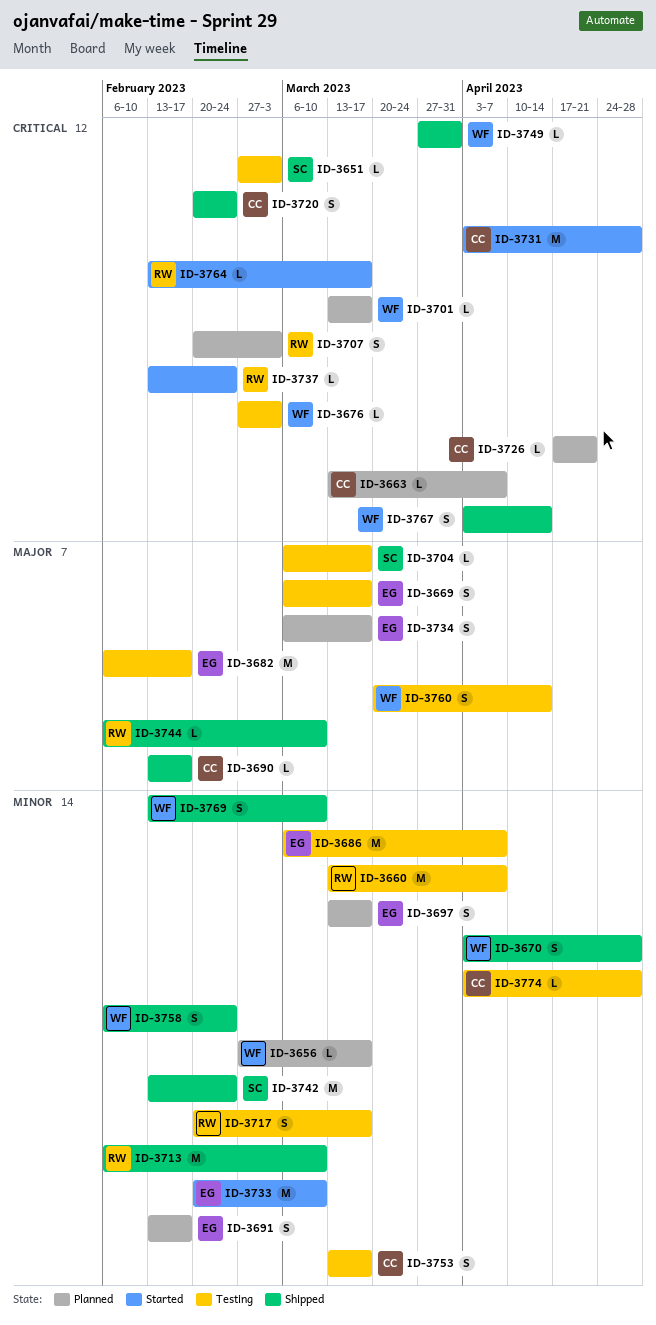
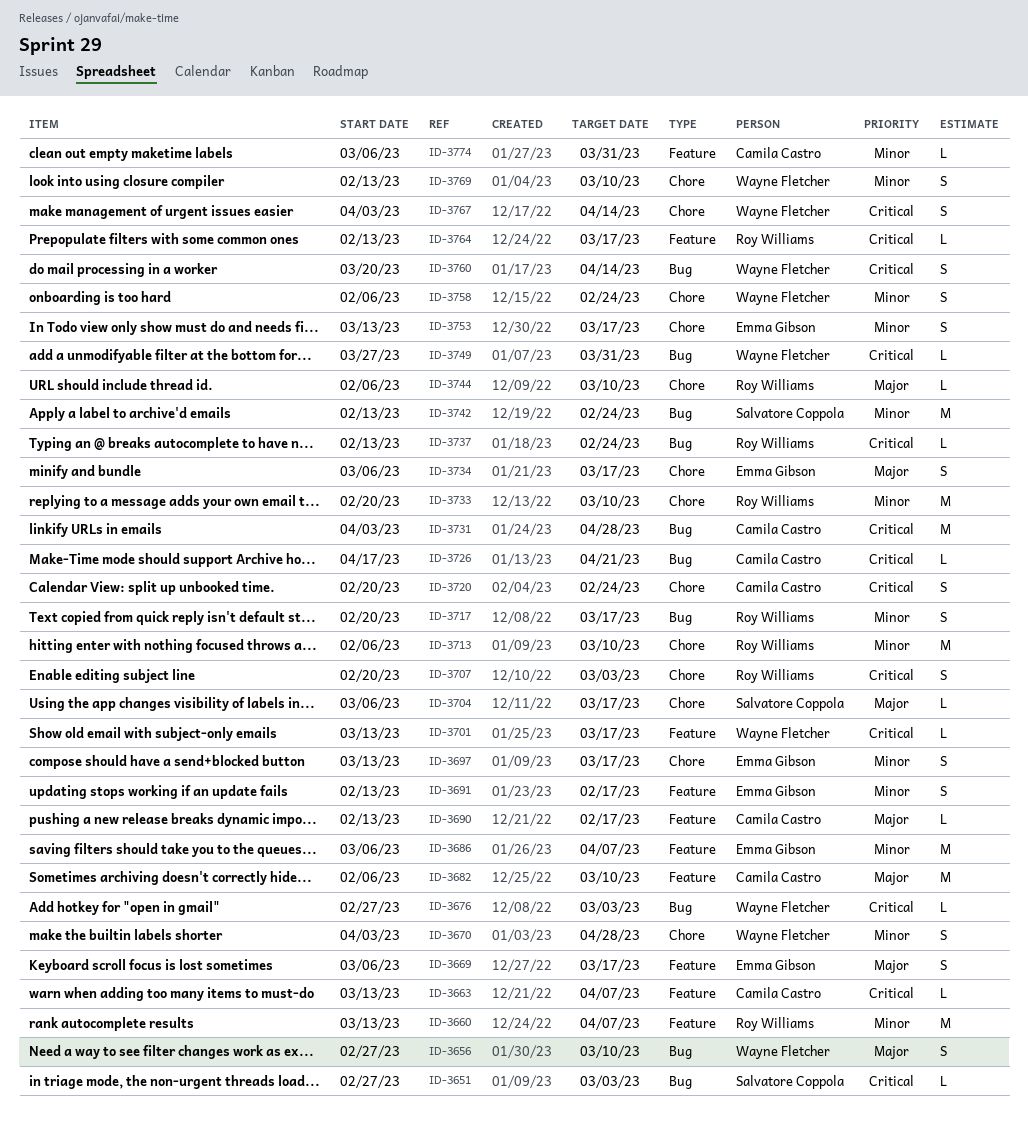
ID-3656, priority: Minor -> Major
ID-3656, estimate: L -> S
ID-3656, due: Mar 17 -> Mar 10
ID-3682, owner: Emma Gibson -> Camila Castro
ID-3682, due: Feb 17 -> Mar 10
ID-3733, owner: Emma Gibson -> Roy Williams
ID-3753, owner: Camila Castro -> Emma Gibson
ID-3760, priority: Major -> Critical
ID-3774, start: Apr 3 -> Mar 6
ID-3774, due: Apr 28 -> Mar 31

